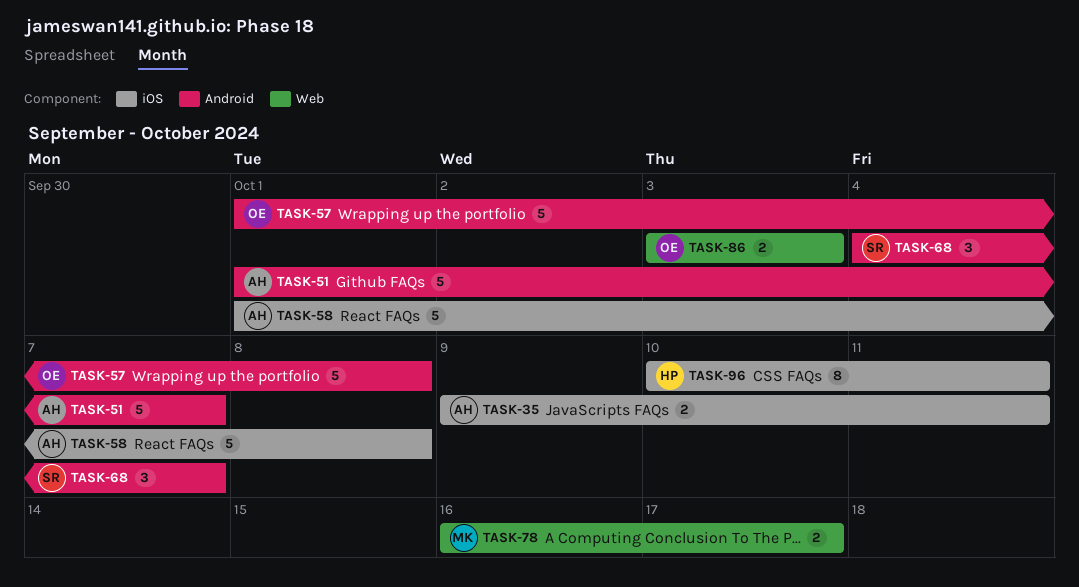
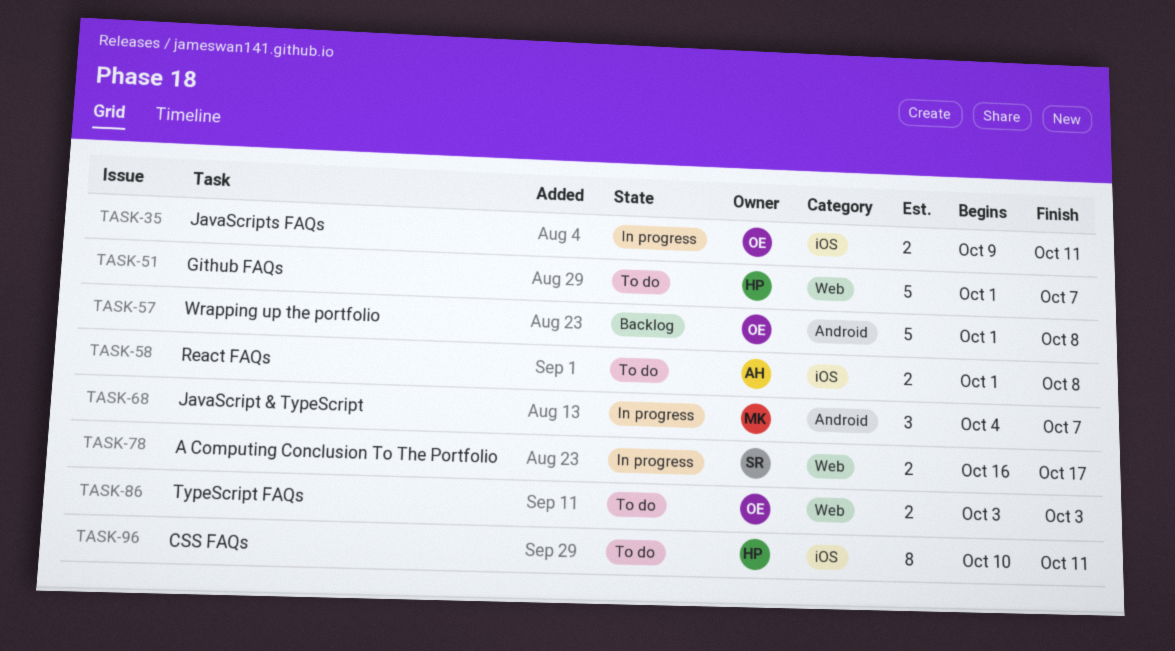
TASK-35, owner: AH -> OE
TASK-51, owner: AH -> HP
TASK-51, label: Android -> Web
TASK-58, estimate: 5 -> 2
TASK-68, owner: SR -> MK
TASK-78, owner: MK -> SR

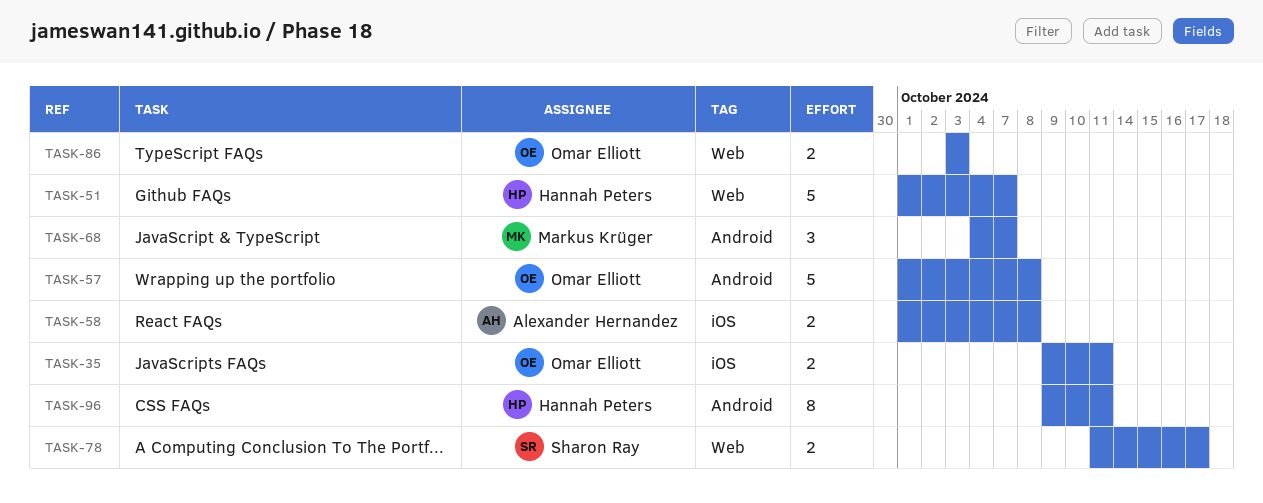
TASK-78, start: Oct 16 -> Oct 11
TASK-96, label: iOS -> Android
TASK-96, start: Oct 10 -> Oct 9

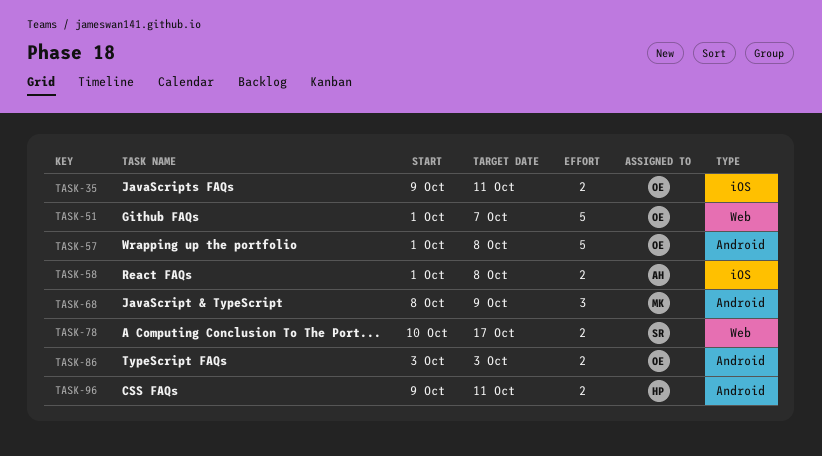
TASK-51, owner: Hannah Peters -> Omar Elliott
TASK-68, start: Oct 4 -> Oct 8
TASK-68, due: Oct 7 -> Oct 9
TASK-78, start: Oct 11 -> Oct 10
TASK-86, label: Web -> Android
TASK-96, estimate: 8 -> 2

